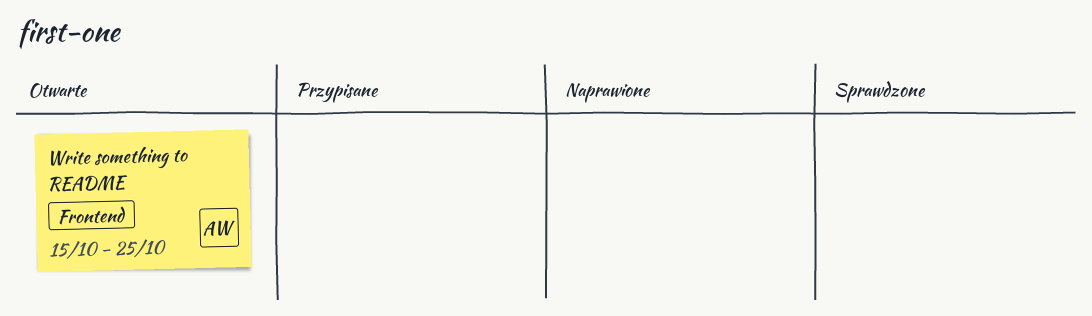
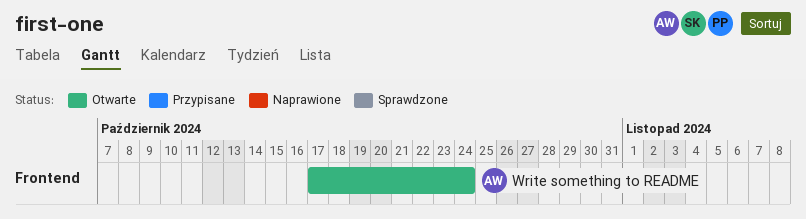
Write something to README, start: Oct 15 -> Oct 17
Write something to README, due: Oct 25 -> Oct 24

